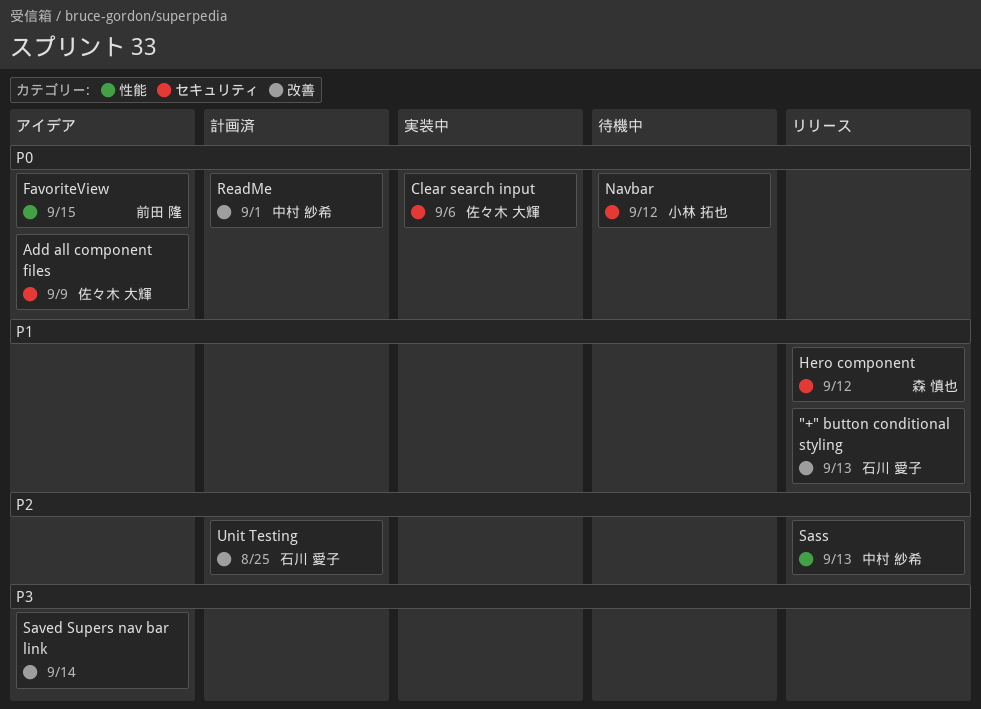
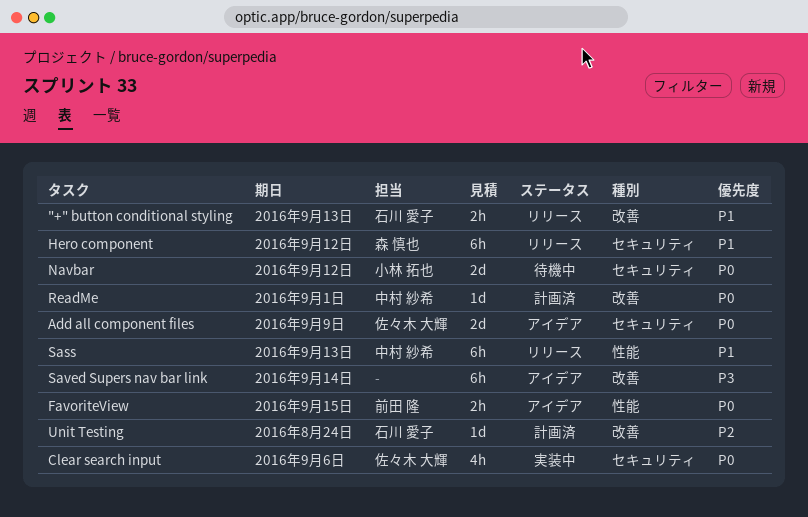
Sass, priority: P2 -> P1
Unit Testing, due: Aug 25 -> Aug 24

